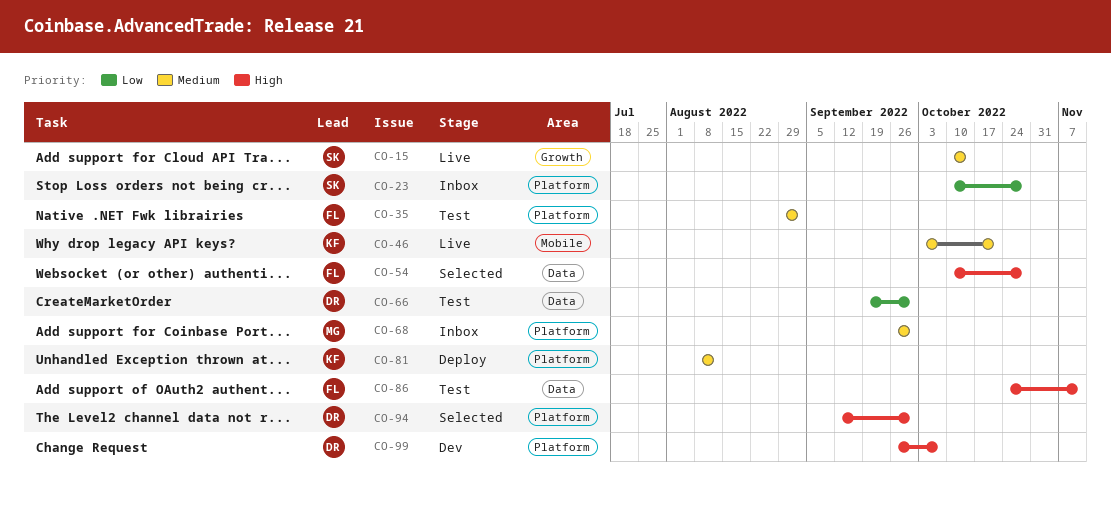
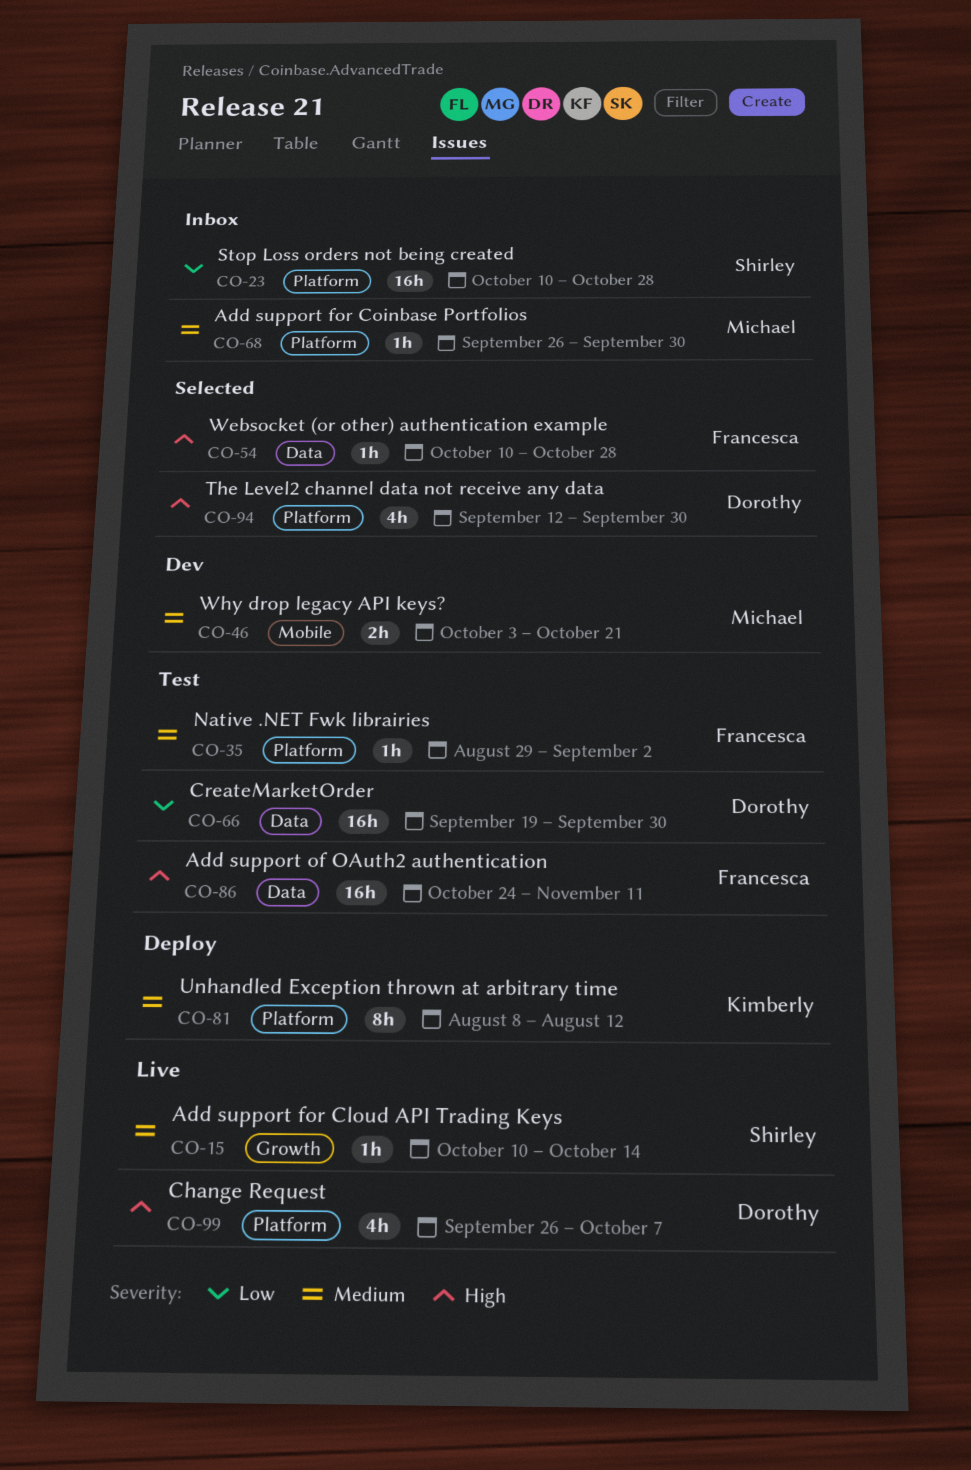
CO-46, status: Live -> Dev
CO-46, owner: Kimberly -> Michael
CO-99, status: Dev -> Live

